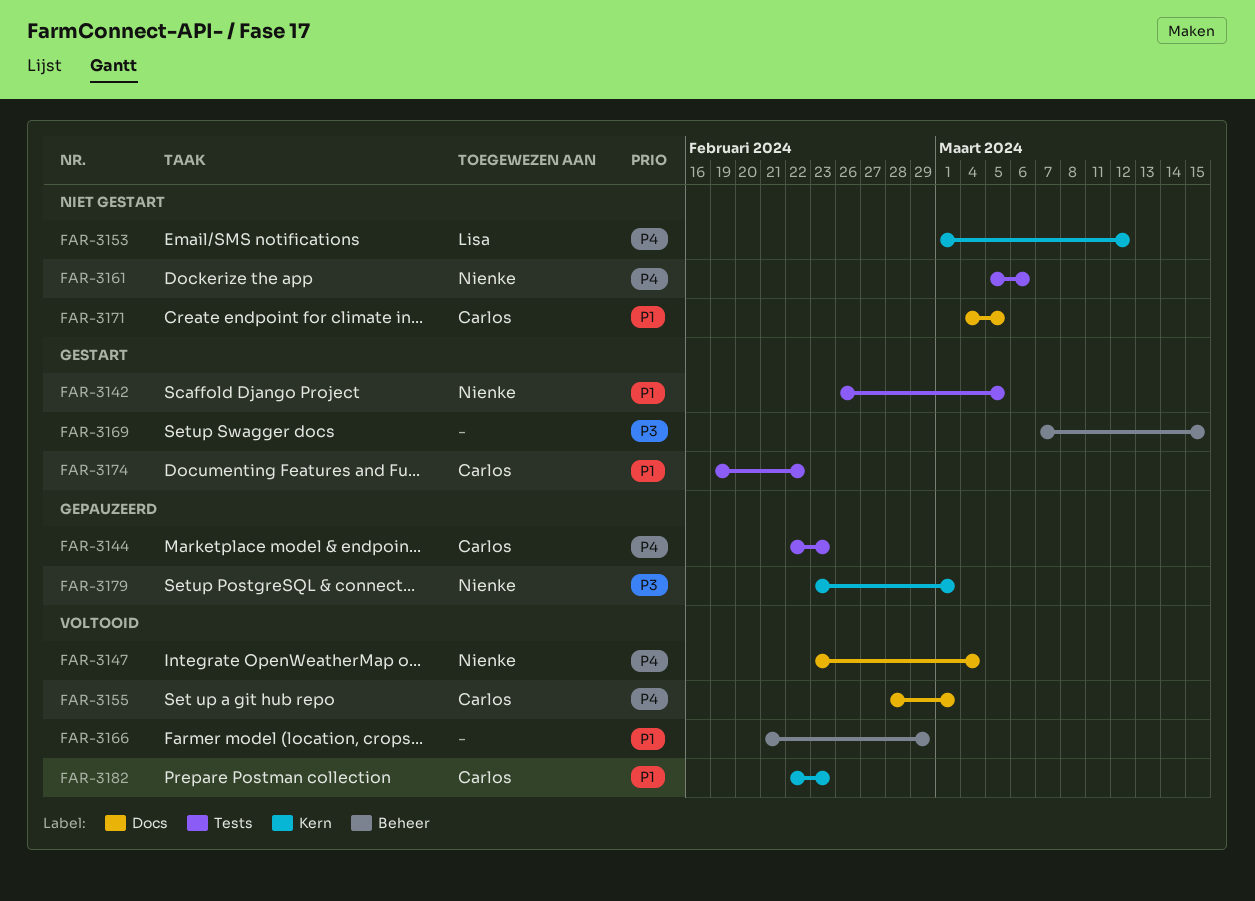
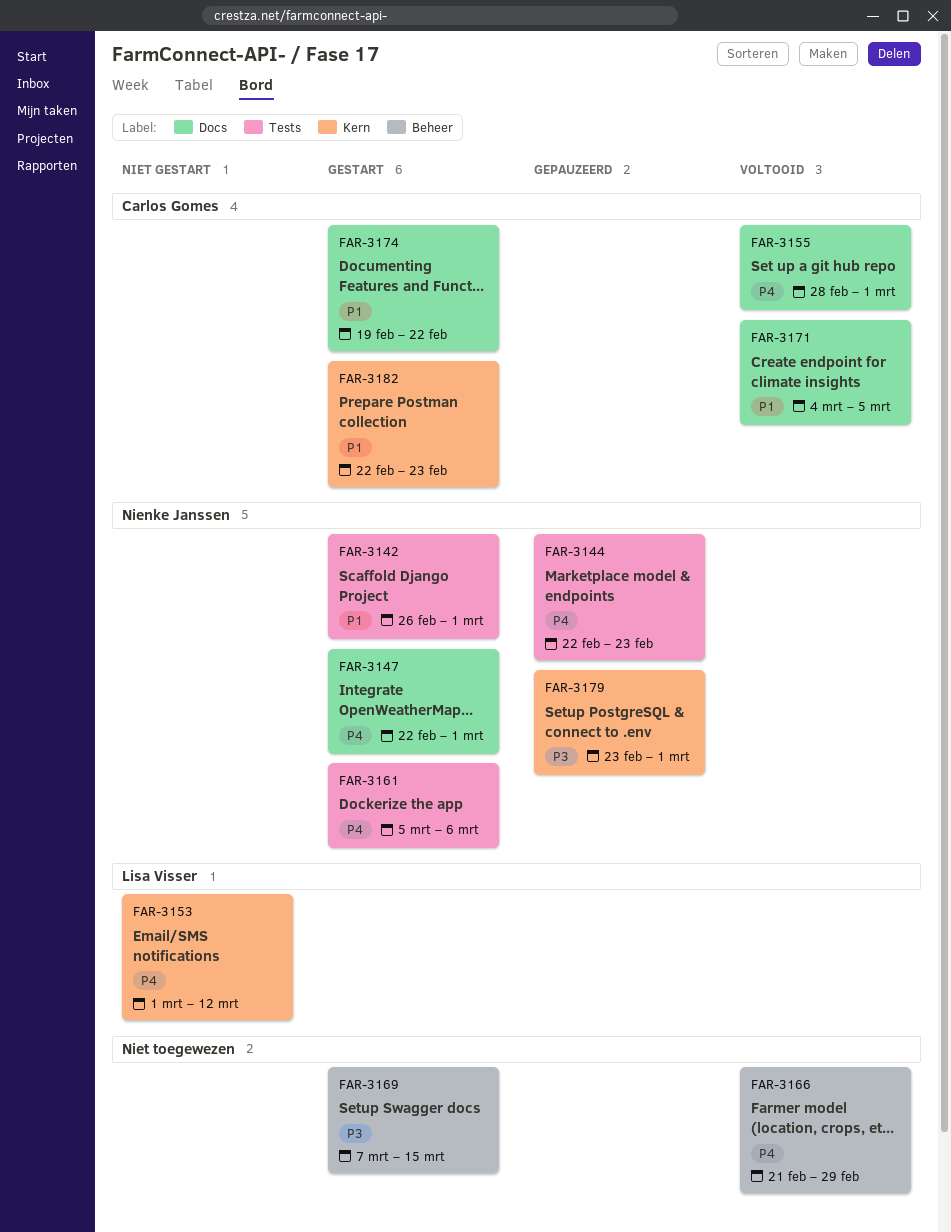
FAR-3142, due: Mar 5 -> Mar 1
FAR-3144, owner: Carlos Gomes -> Nienke Janssen
FAR-3147, status: Voltooid -> Gestart
FAR-3147, start: Feb 23 -> Feb 22
FAR-3147, due: Mar 4 -> Mar 1
FAR-3161, status: Niet gestart -> Gestart
FAR-3166, priority: P1 -> P4
FAR-3171, status: Niet gestart -> Voltooid
FAR-3174, label: Tests -> Docs
FAR-3182, status: Voltooid -> Gestart

